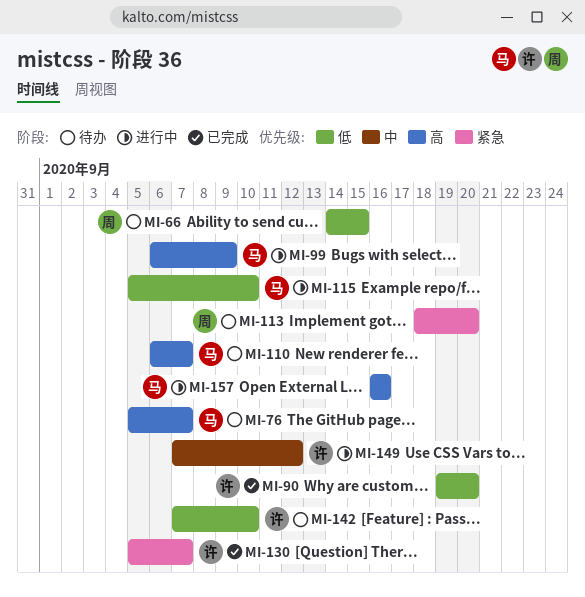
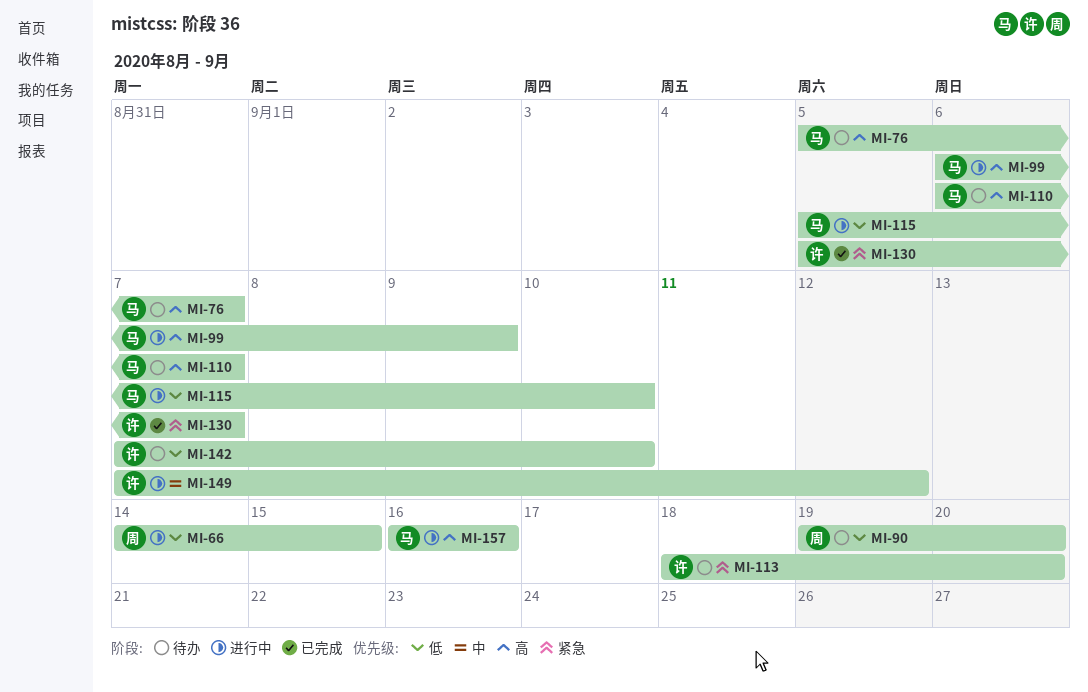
MI-66, status: 待办 -> 进行中
MI-90, status: 已完成 -> 待办
MI-90, owner: 许 -> 周
MI-113, owner: 周 -> 许

